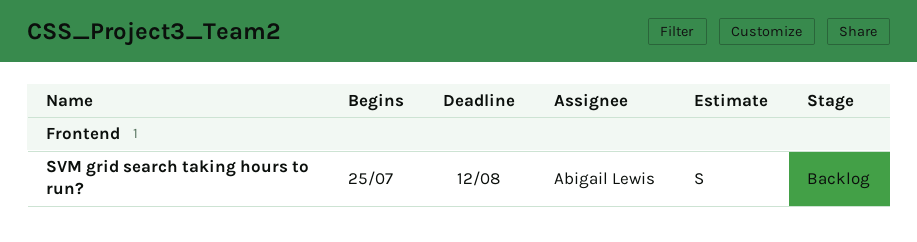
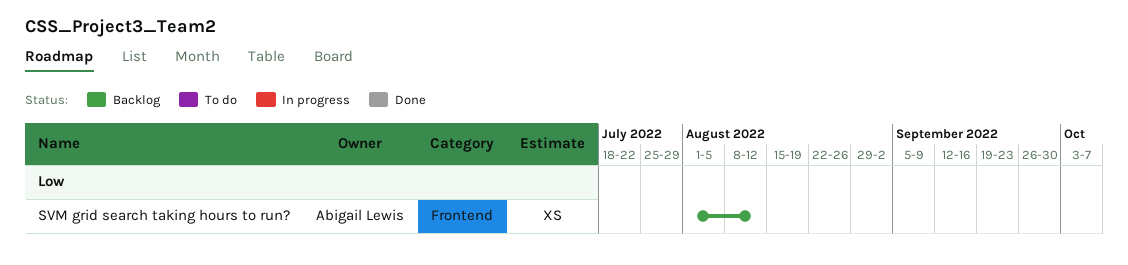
SVM grid search taking hours to run?, estimate: S -> XS
SVM grid search taking hours to run?, start: Jul 25 -> Aug 1

